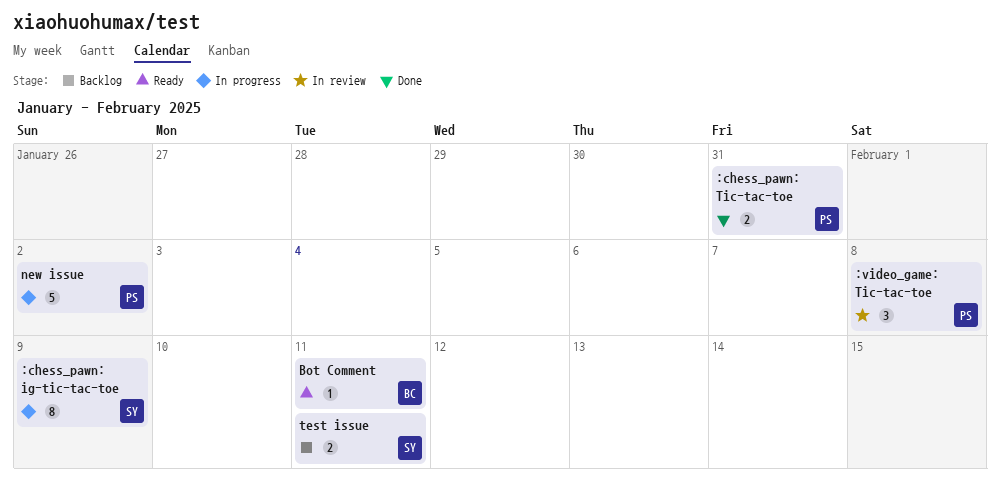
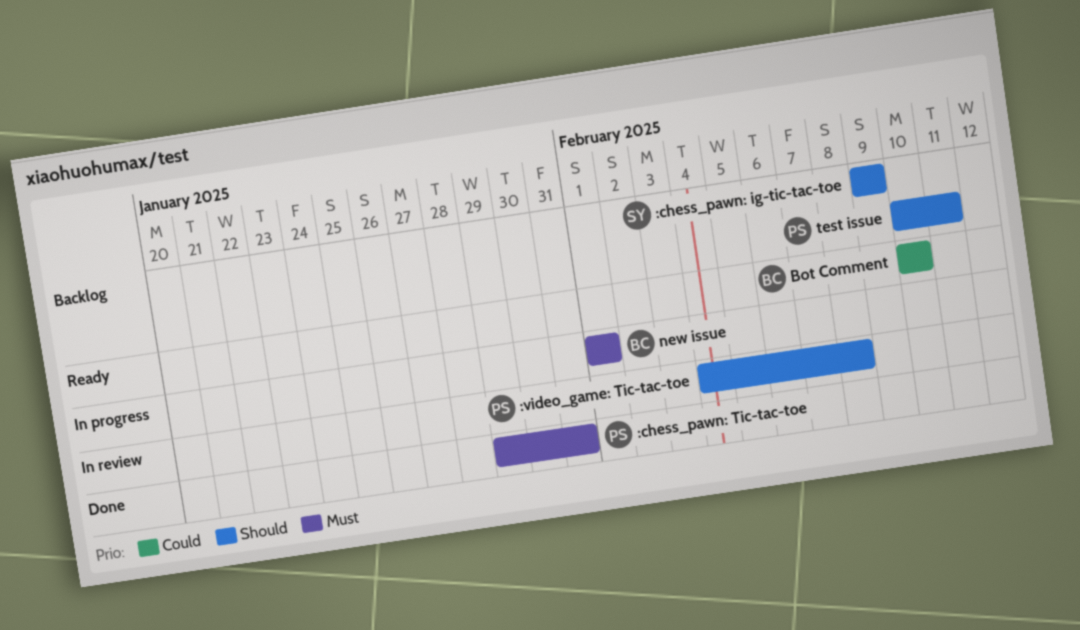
:chess_pawn: ig-tic-tac-toe, status: In progress -> Backlog
Bot Comment, due: Feb 11 -> Feb 10
new issue, owner: PS -> BC
new issue, due: Feb 2 -> Feb 1
test issue, owner: SY -> PS

